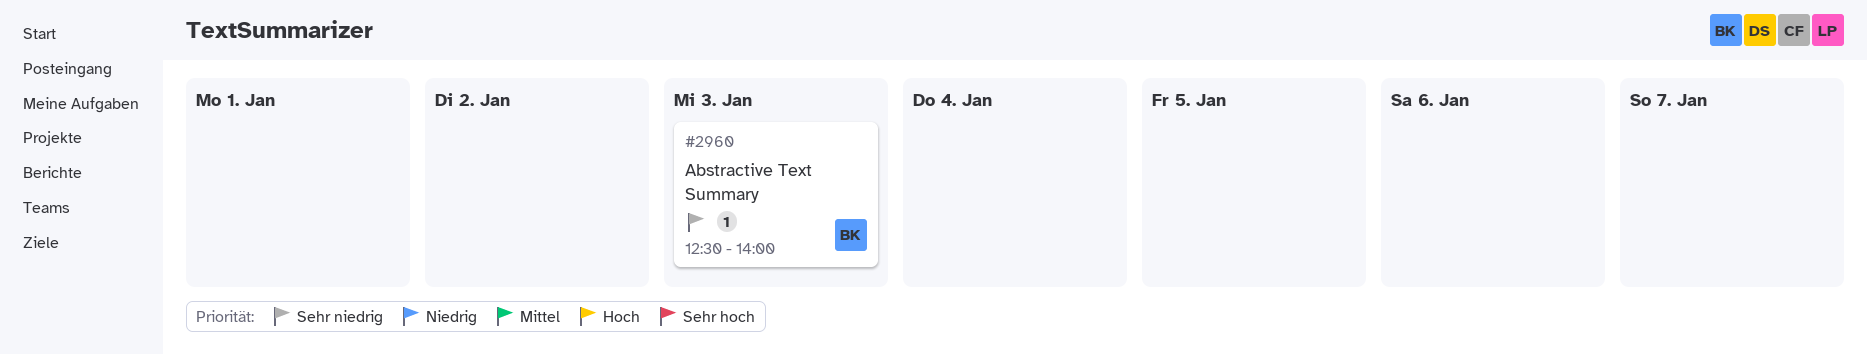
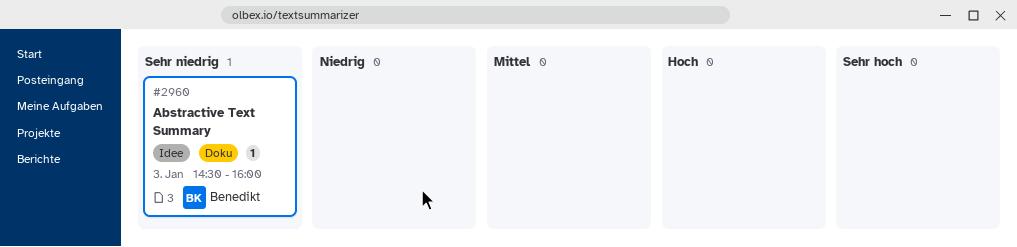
#2960, begins: 12:30 -> 14:30
#2960, ends: 14:00 -> 16:00

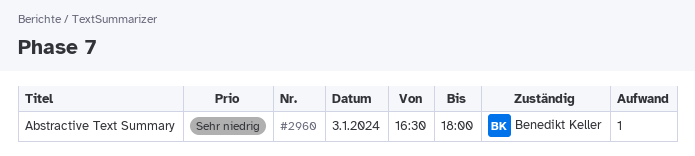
#2960, begins: 14:30 -> 16:30
#2960, ends: 16:00 -> 18:00

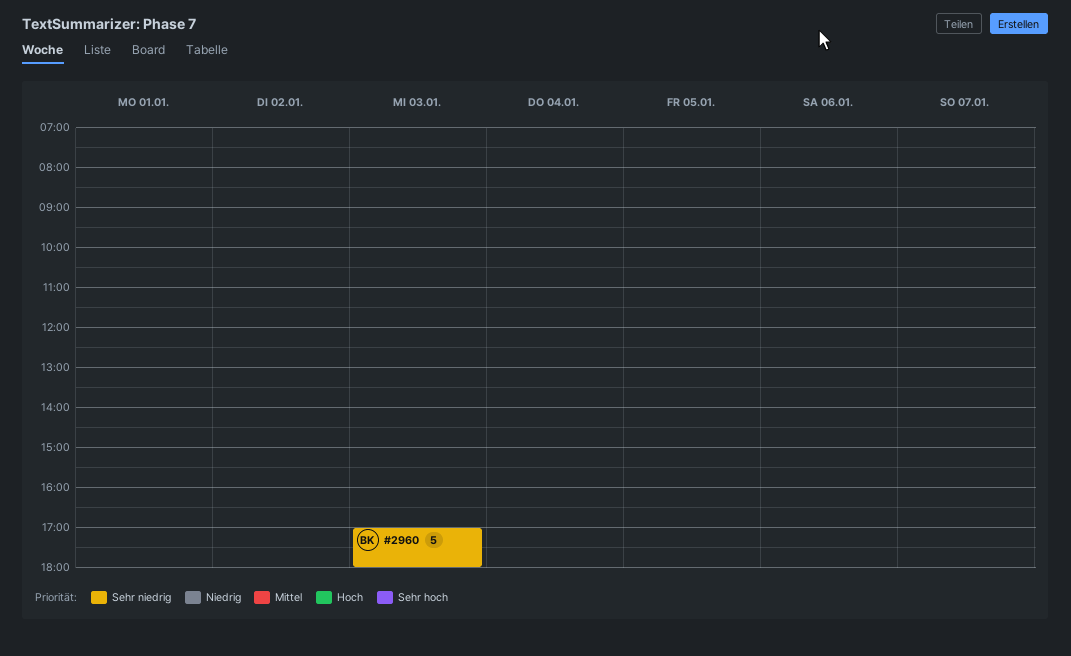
#2960, estimate: 1 -> 5
#2960, begins: 16:30 -> 17:00

